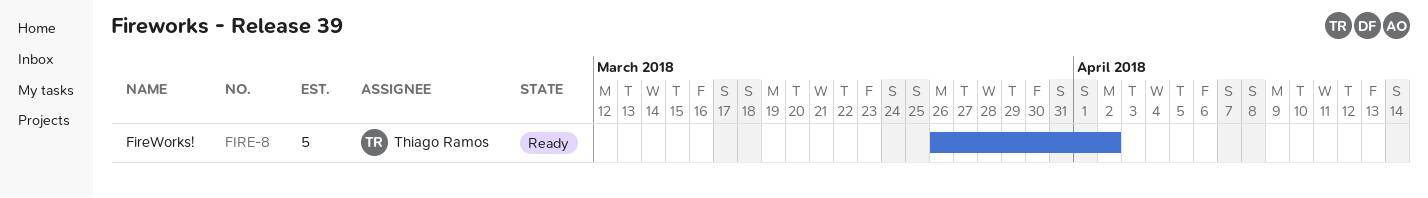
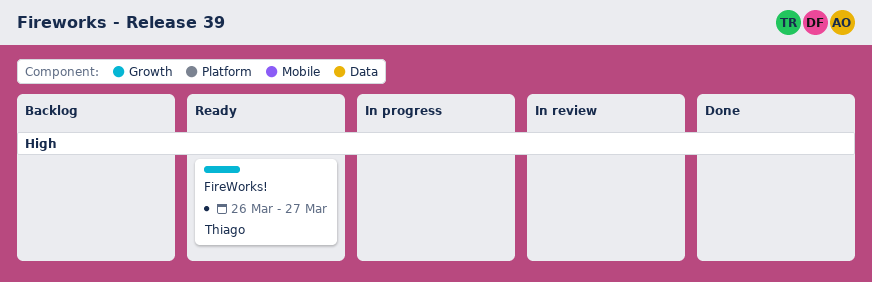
FireWorks!, estimate: 5 -> 1
FireWorks!, due: Apr 2 -> Mar 27

